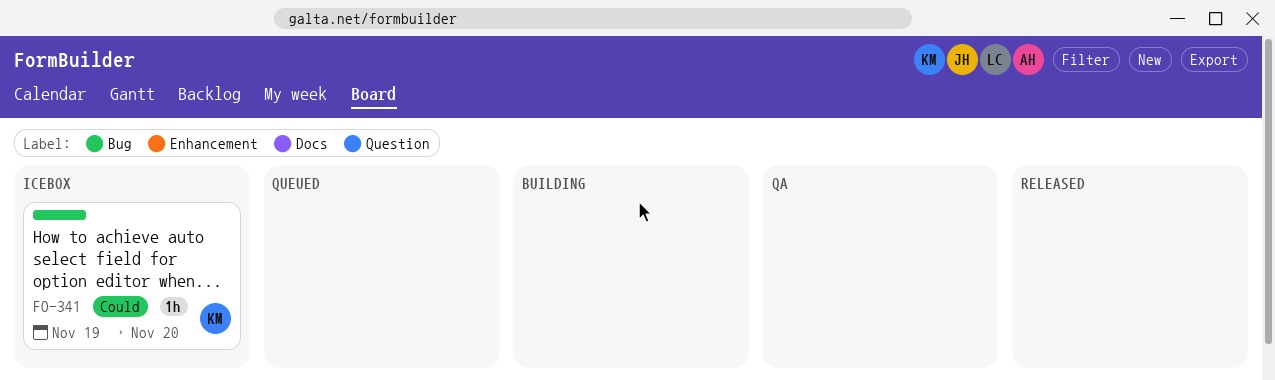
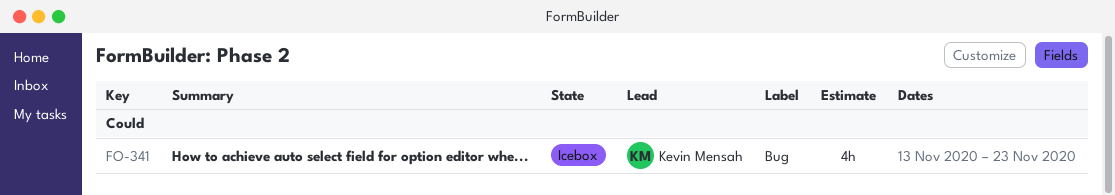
FO-341, estimate: 1h -> 4h
FO-341, start: Nov 19 -> Nov 13
FO-341, due: Nov 20 -> Nov 23

